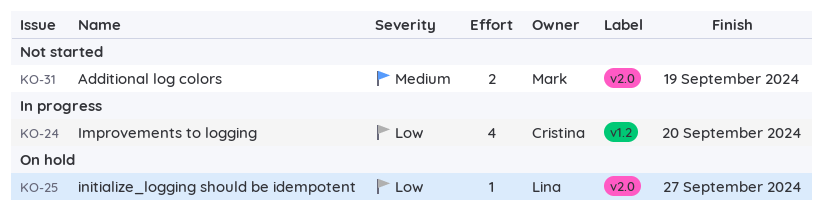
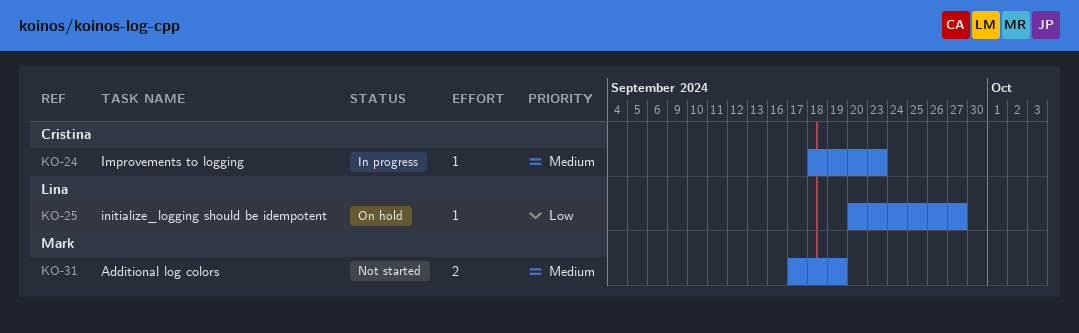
KO-24, priority: Low -> Medium
KO-24, estimate: 4 -> 1
KO-24, due: Sep 20 -> Sep 23

